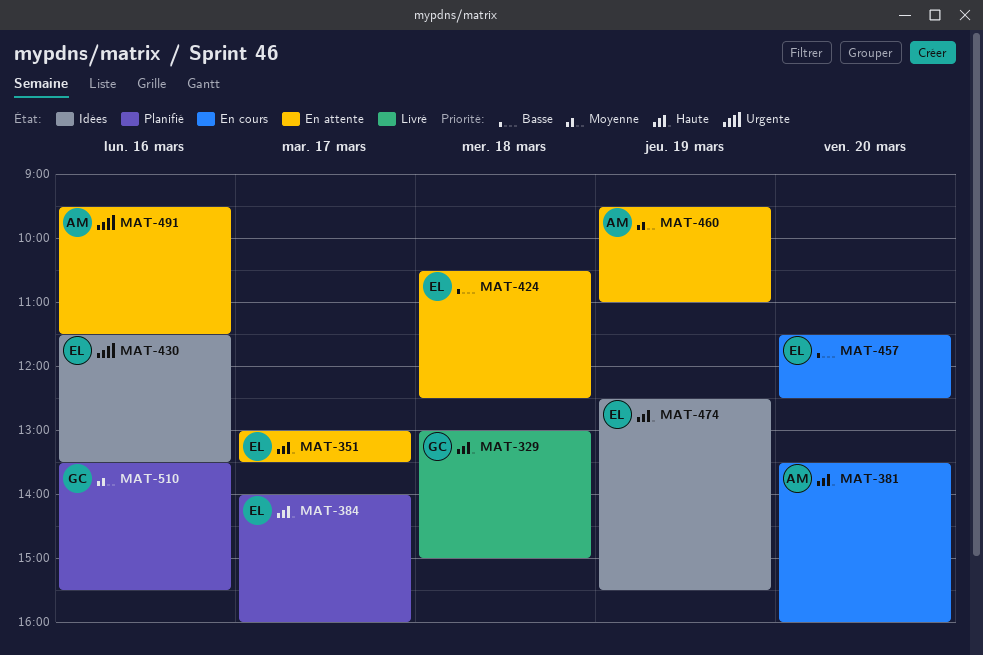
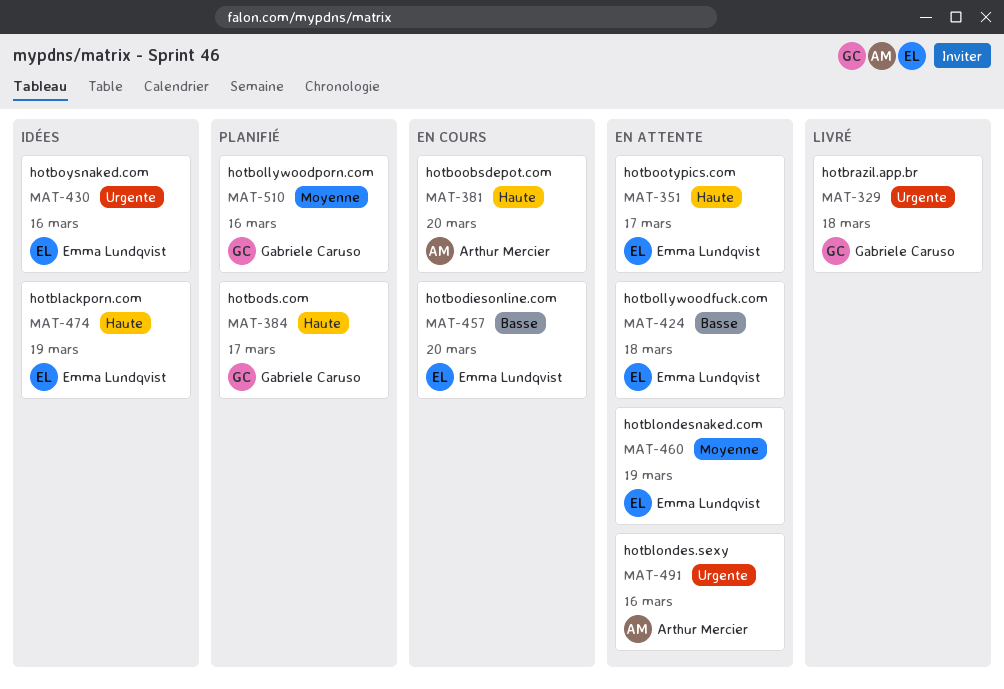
MAT-329, priority: Haute -> Urgente
MAT-384, owner: Emma Lundqvist -> Gabriele Caruso
MAT-460, owner: Arthur Mercier -> Emma Lundqvist

